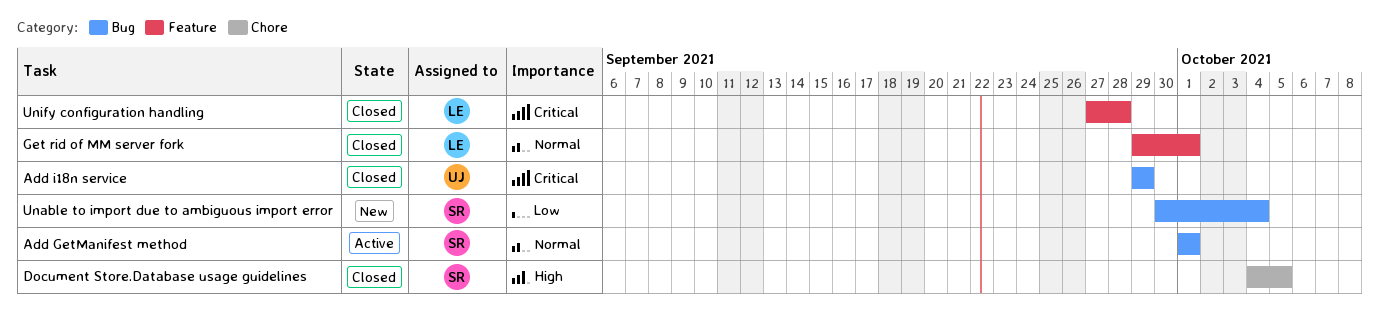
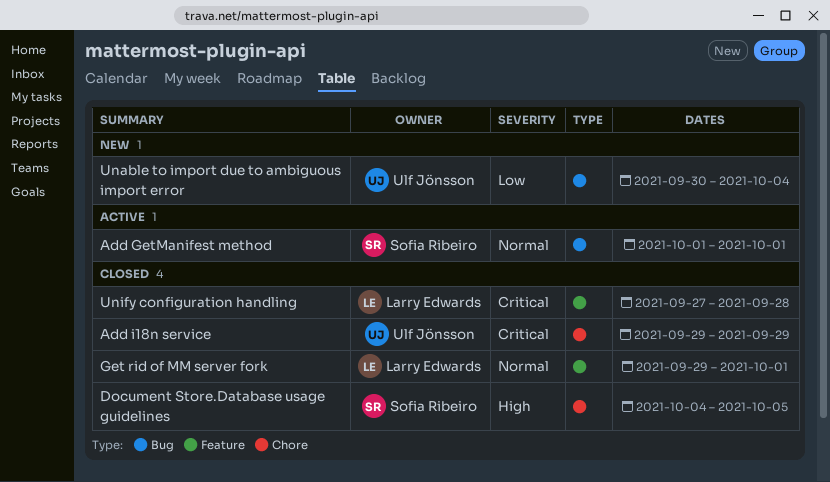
Add i18n service, label: Bug -> Chore
Unable to import due to ambiguous import error, owner: Sofia Ribeiro -> Ulf Jönsson

